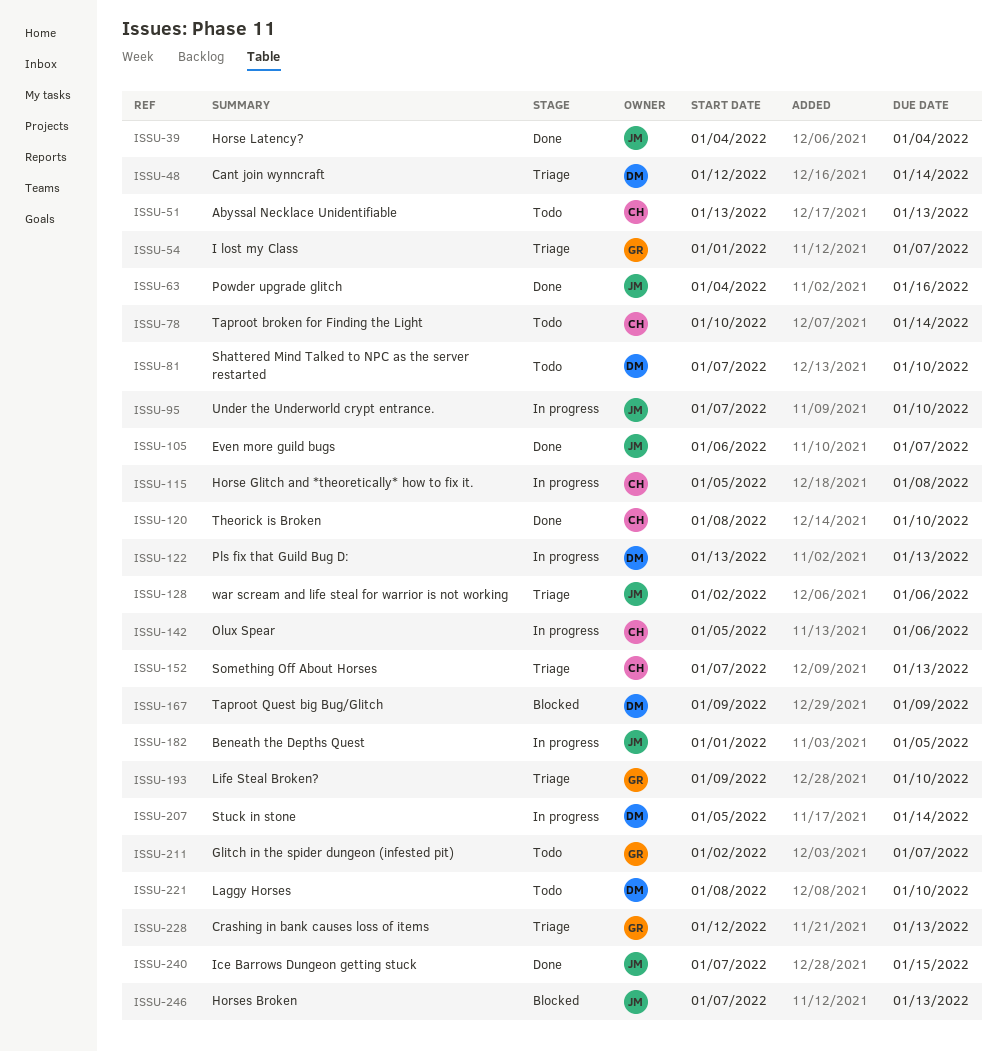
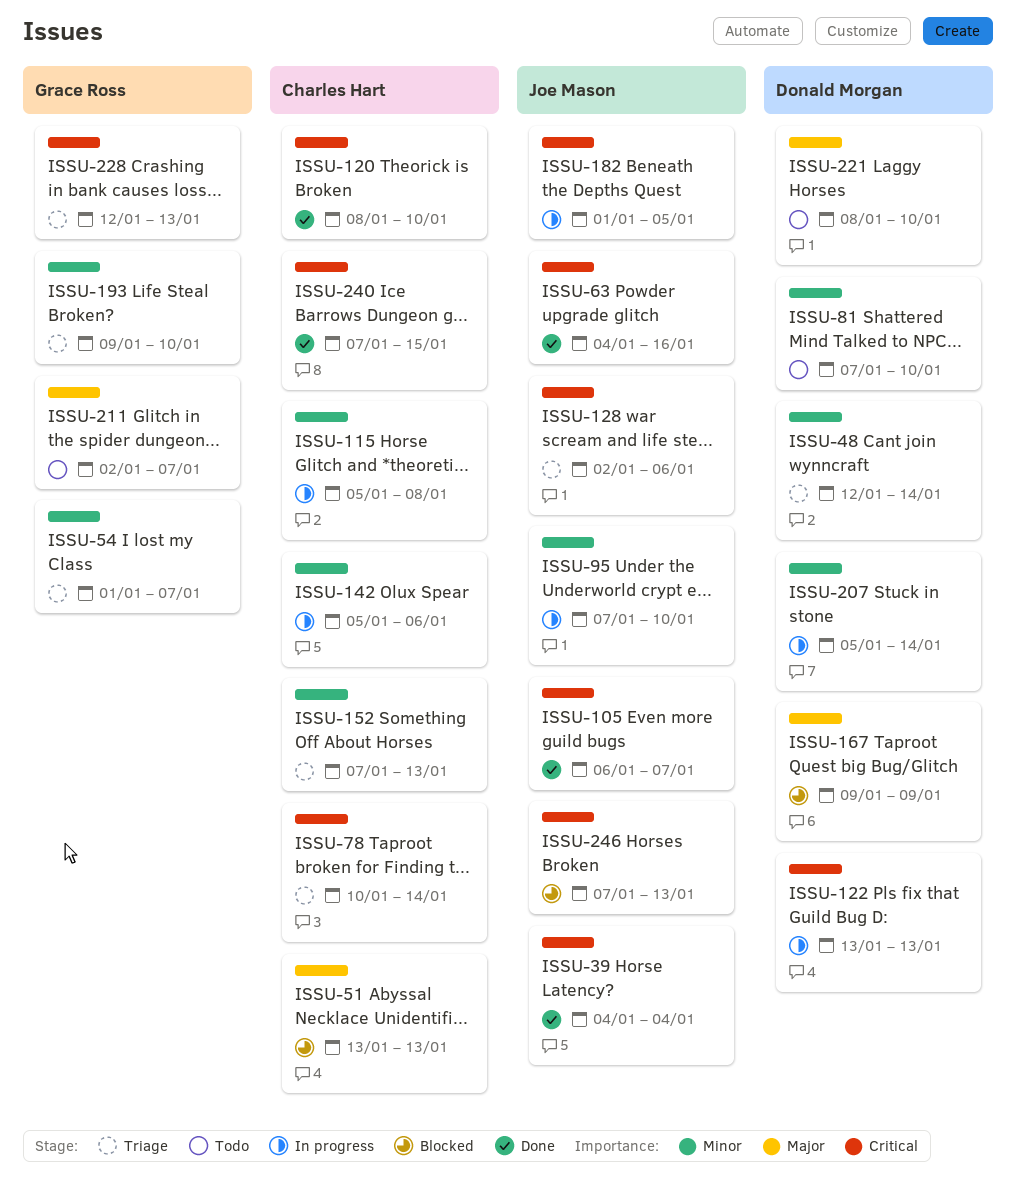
ISSU-51, status: Todo -> Blocked
ISSU-78, status: Todo -> Triage
ISSU-240, owner: Joe Mason -> Charles Hart

